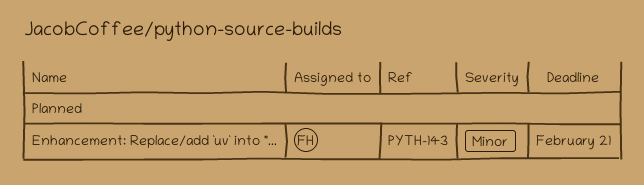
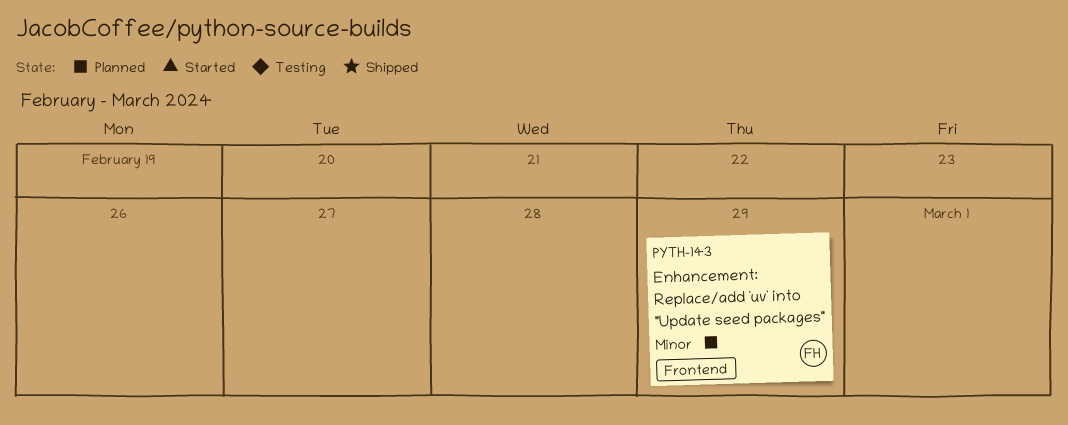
PYTH-143, due: Feb 21 -> Feb 29

